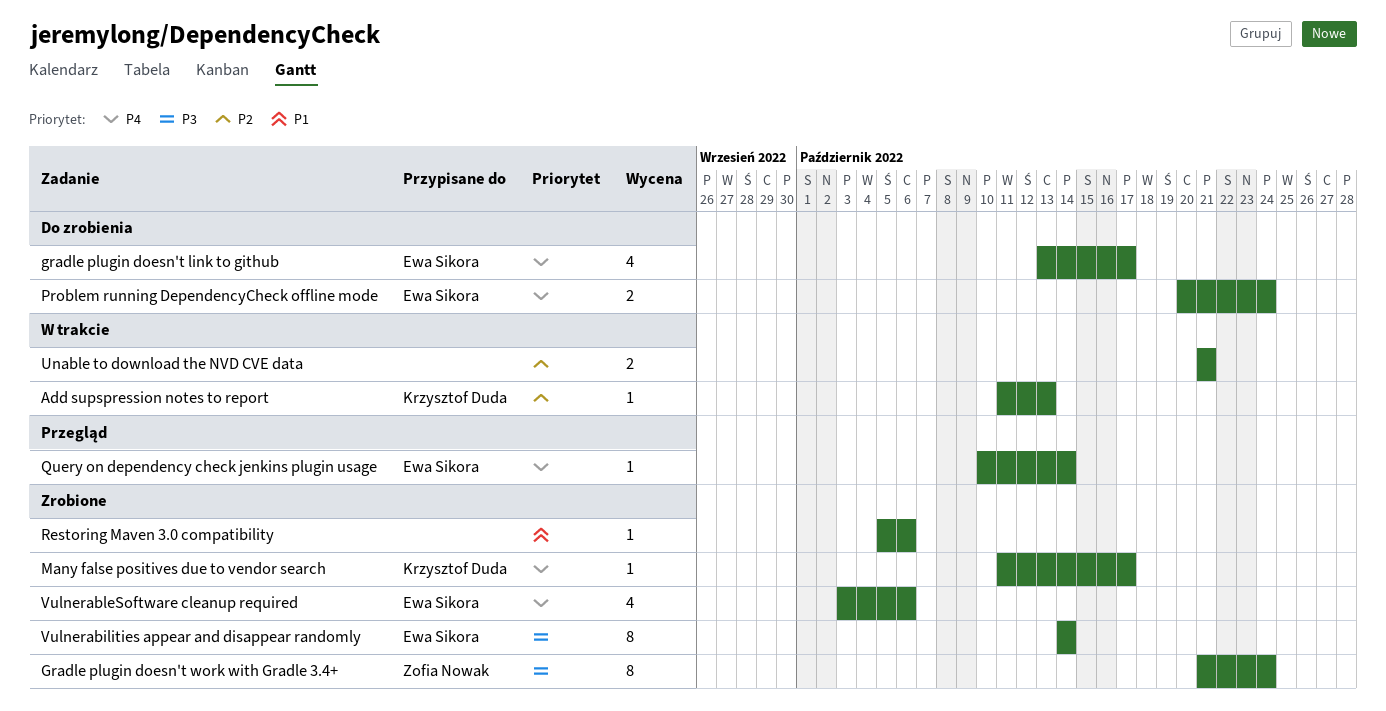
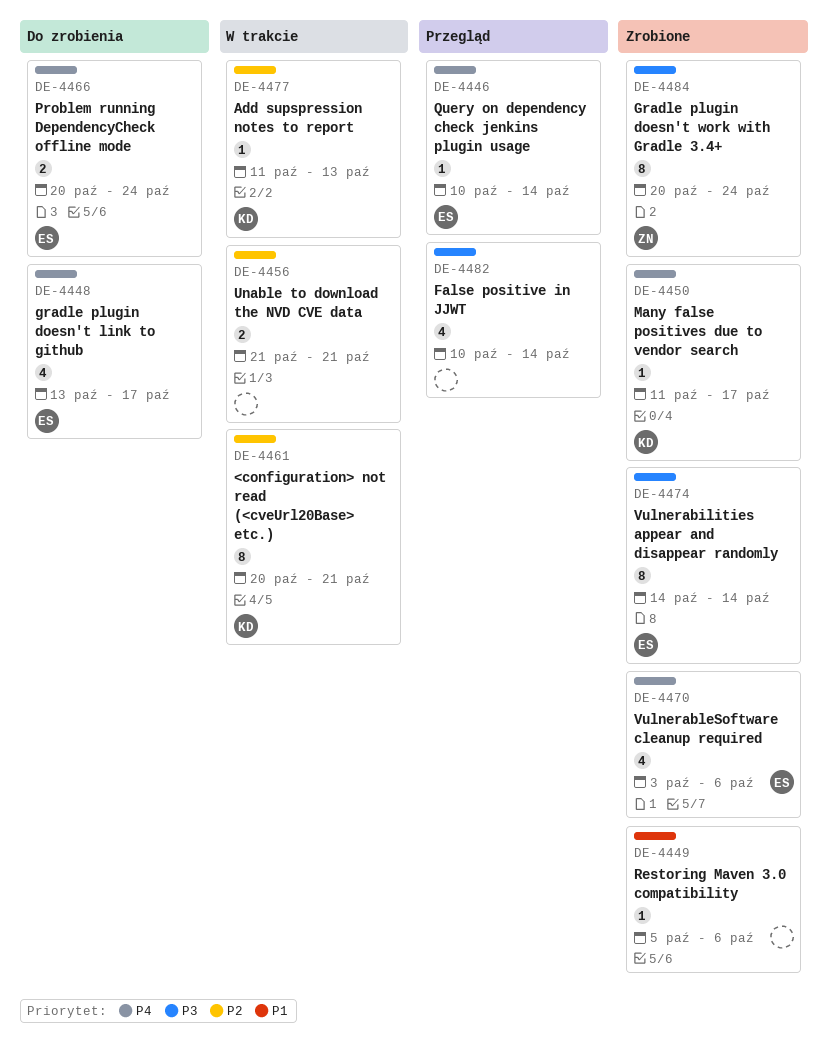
<configuration> not read (<cveUrl20Base> etc.): none -> present
False positive in JJWT: none -> present
Gradle plugin doesn't work with Gradle 3.4+, start: Oct 21 -> Oct 20

